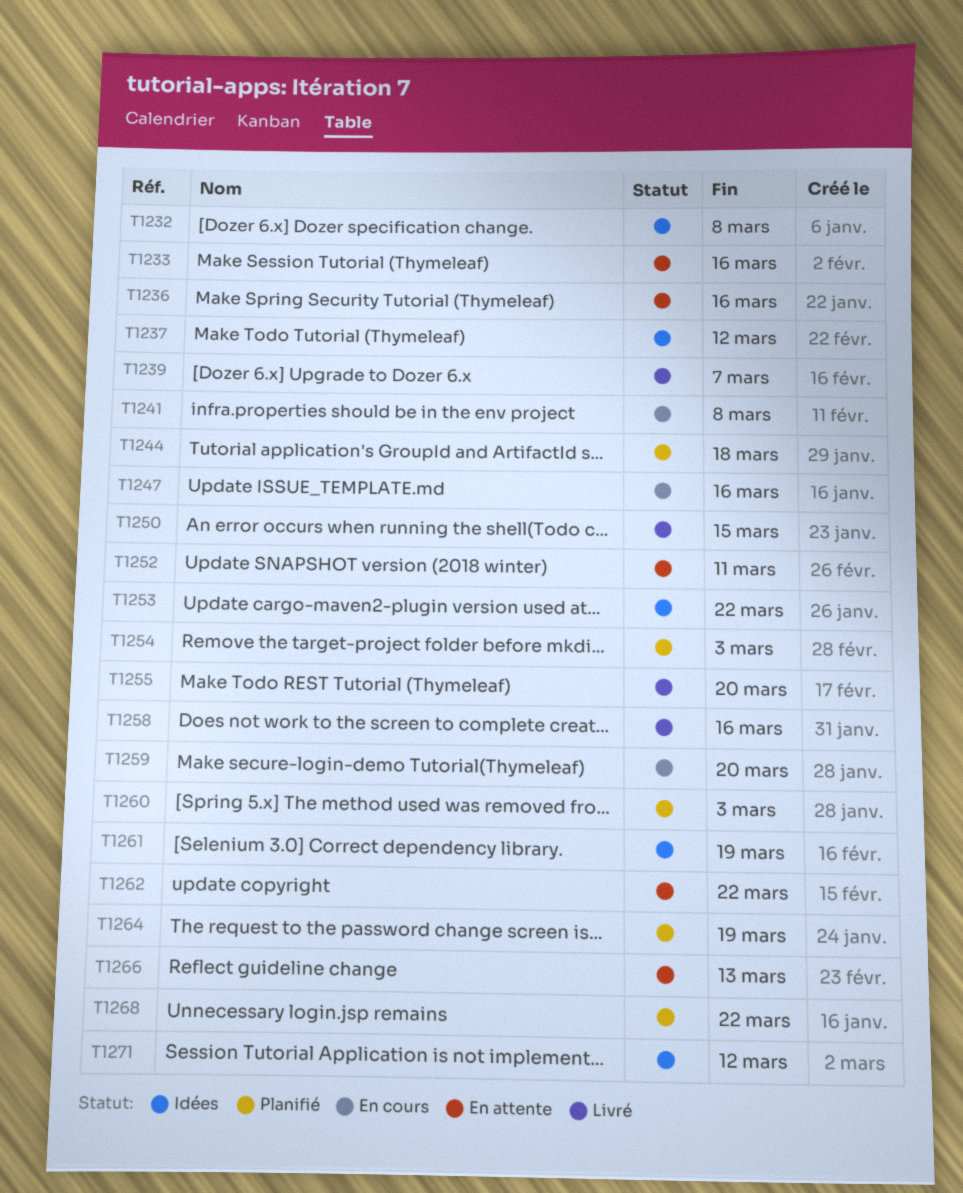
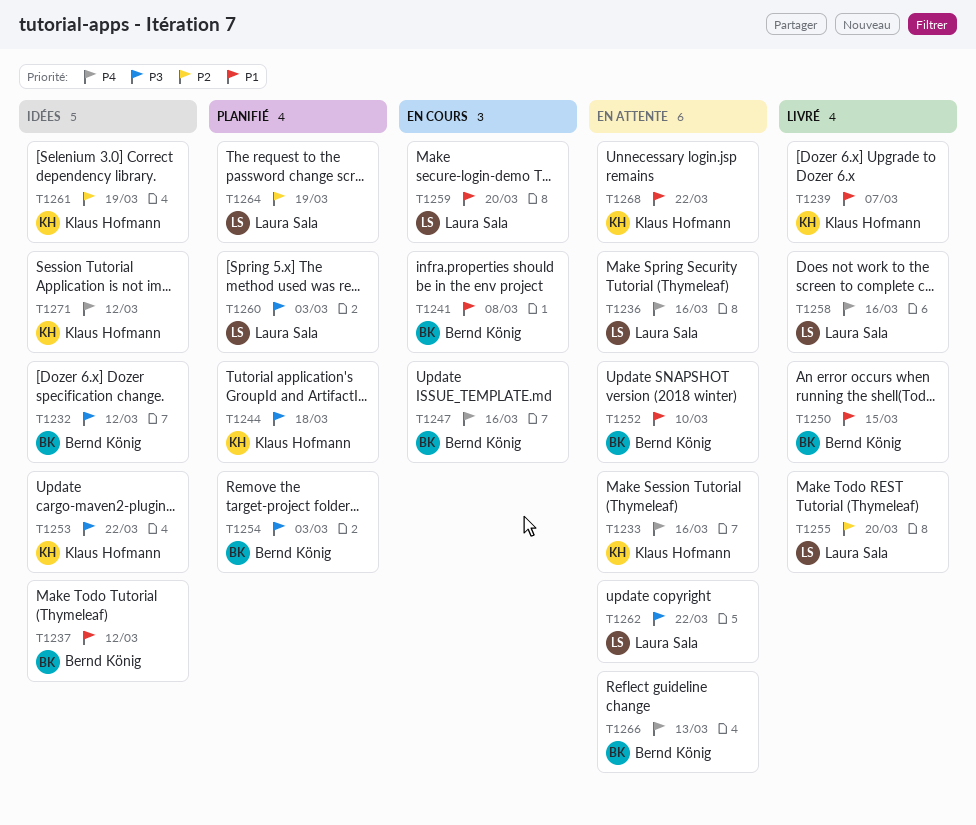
T1232, due: Mar 8 -> Mar 12
T1252, due: Mar 11 -> Mar 10
T1268, status: Planifié -> En attente

